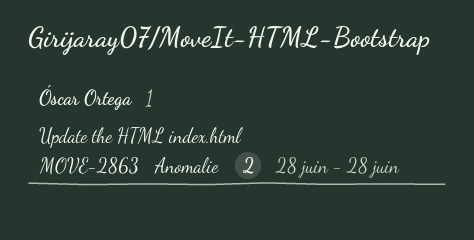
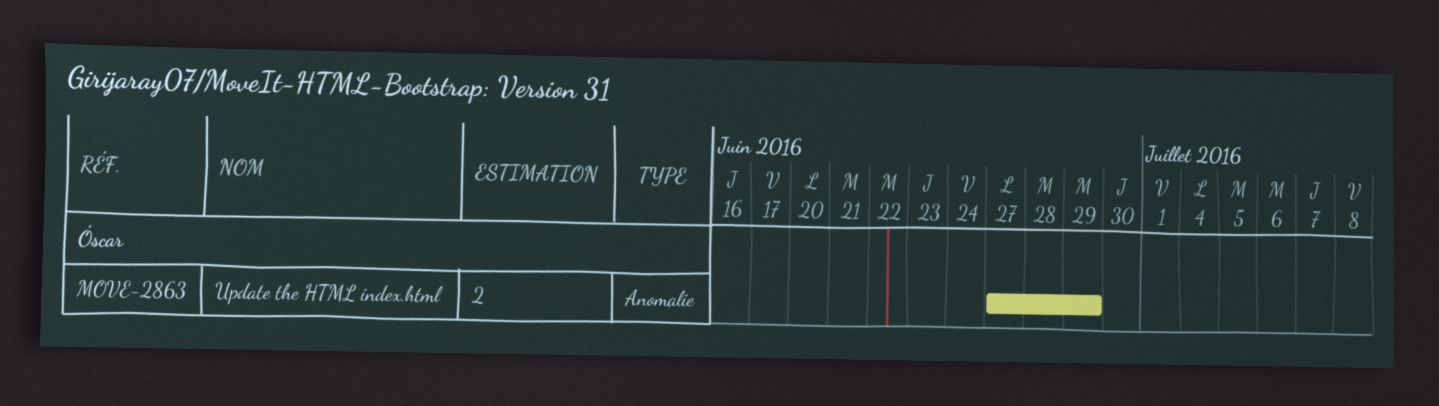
MOVE-2863, start: Jun 28 -> Jun 27
MOVE-2863, due: Jun 28 -> Jun 29

